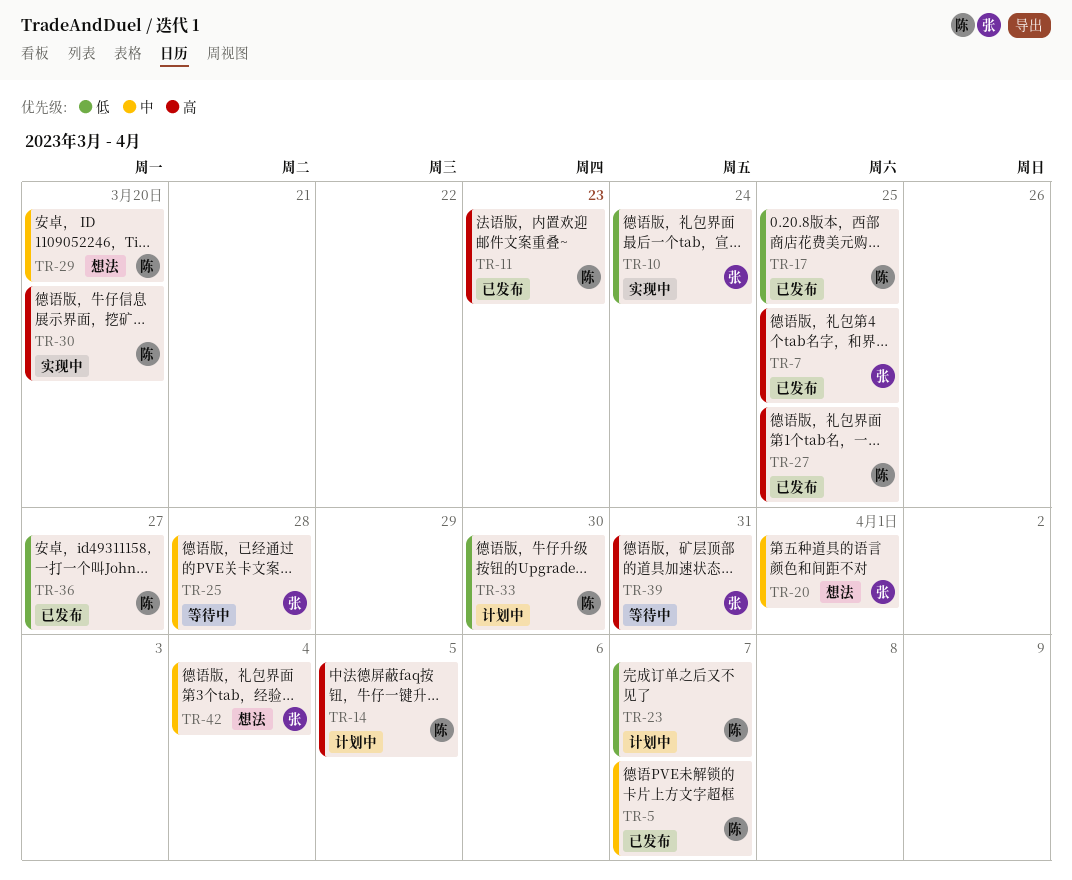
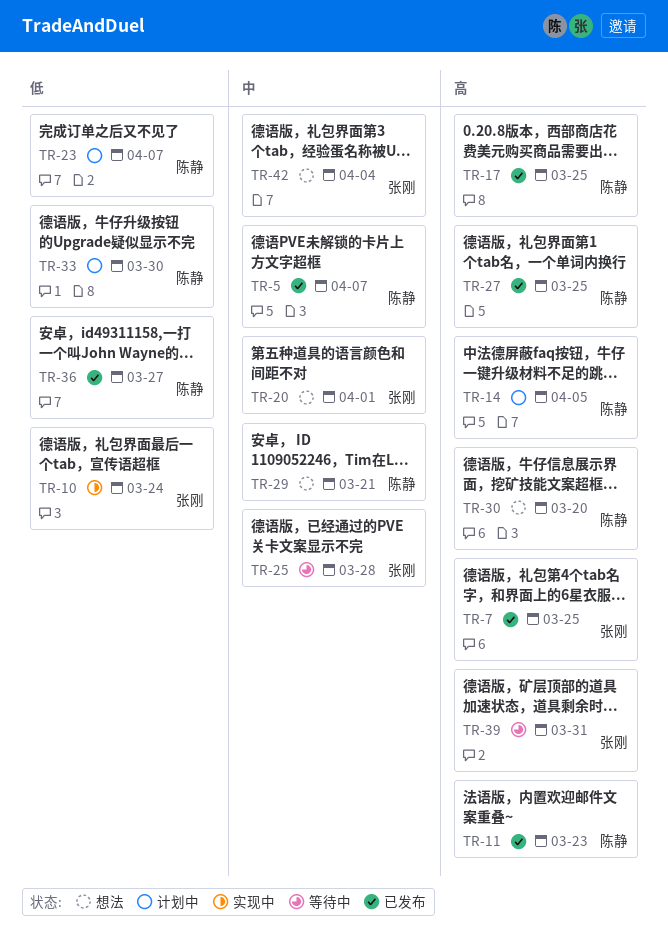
TR-17, priority: 低 -> 高
TR-29, due: Mar 20 -> Mar 21
TR-30, status: 实现中 -> 想法

